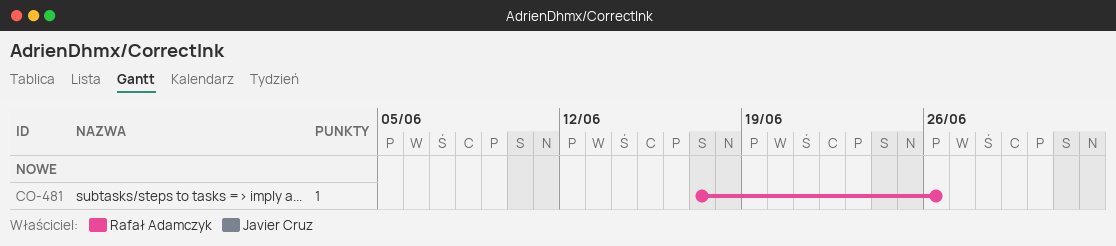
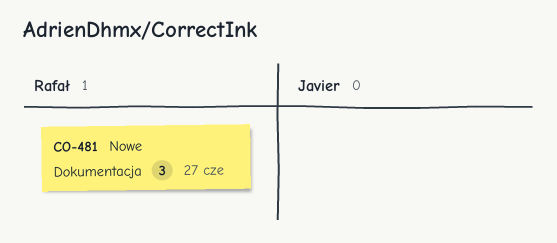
CO-481, estimate: 1 -> 3
CO-481, due: Jun 26 -> Jun 27

